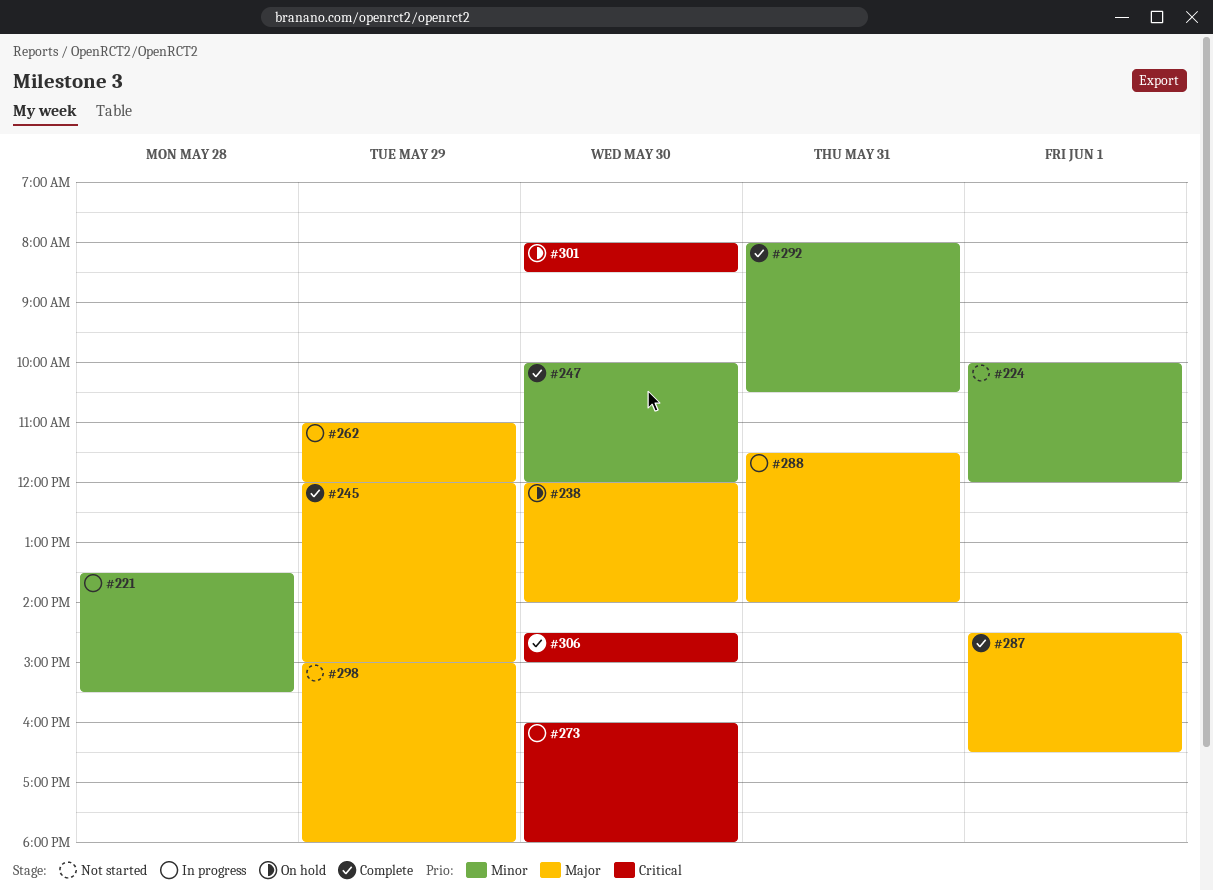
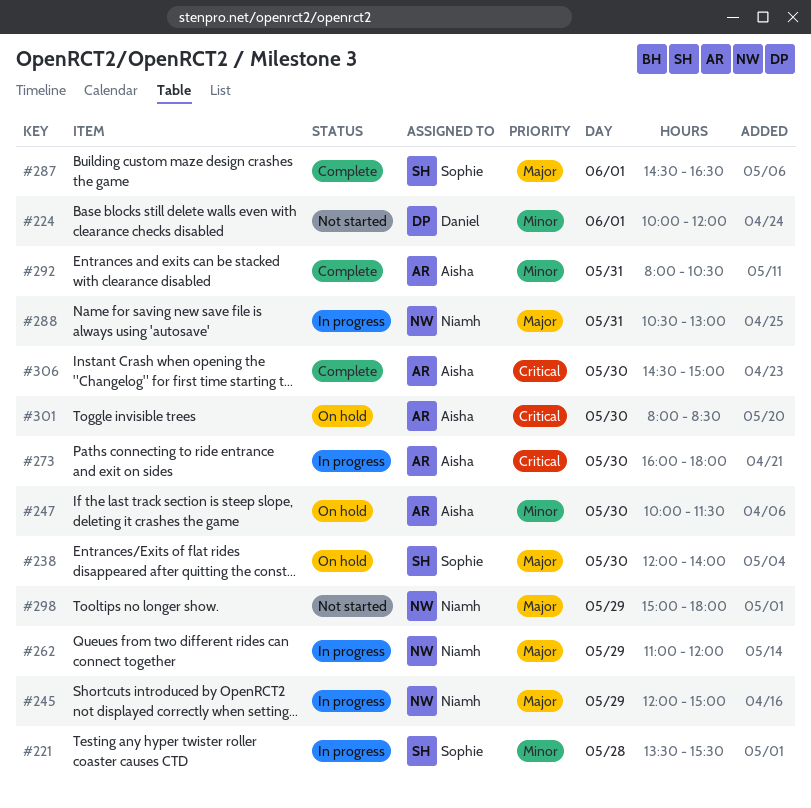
#245, status: Complete -> In progress
#247, status: Complete -> On hold
#247, ends: 12:00 -> 11:30
#288, begins: 11:30 -> 10:30
#288, ends: 14:00 -> 13:00

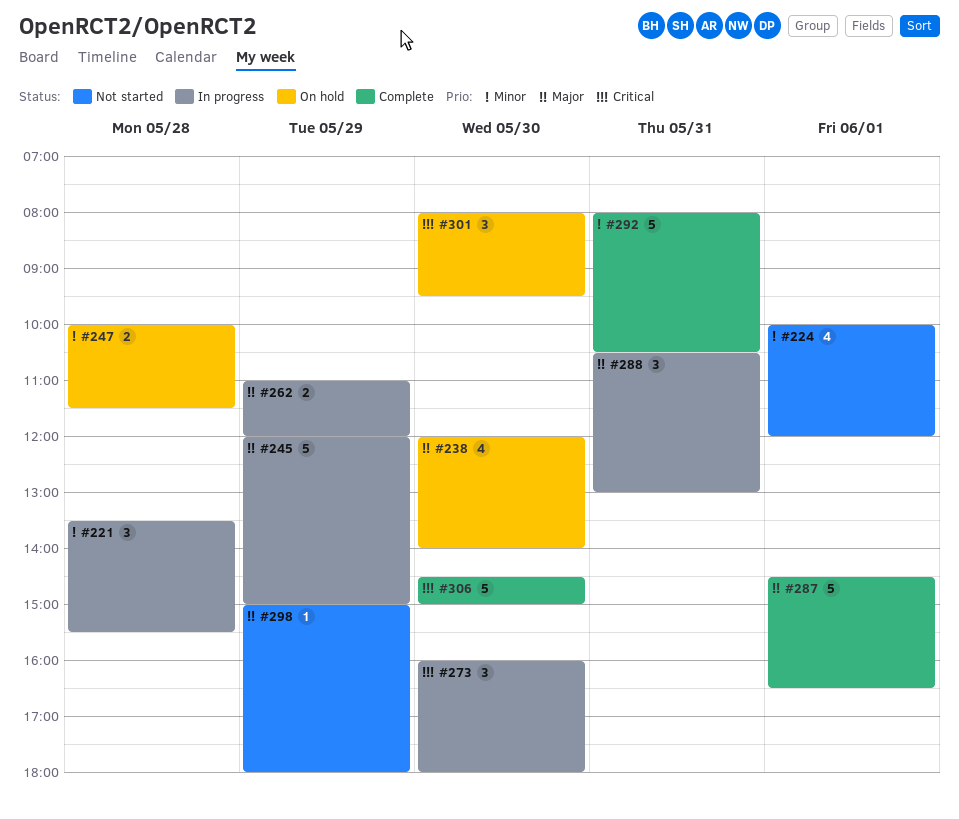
#247, day: May 30 -> May 28
#301, ends: 08:30 -> 09:30

